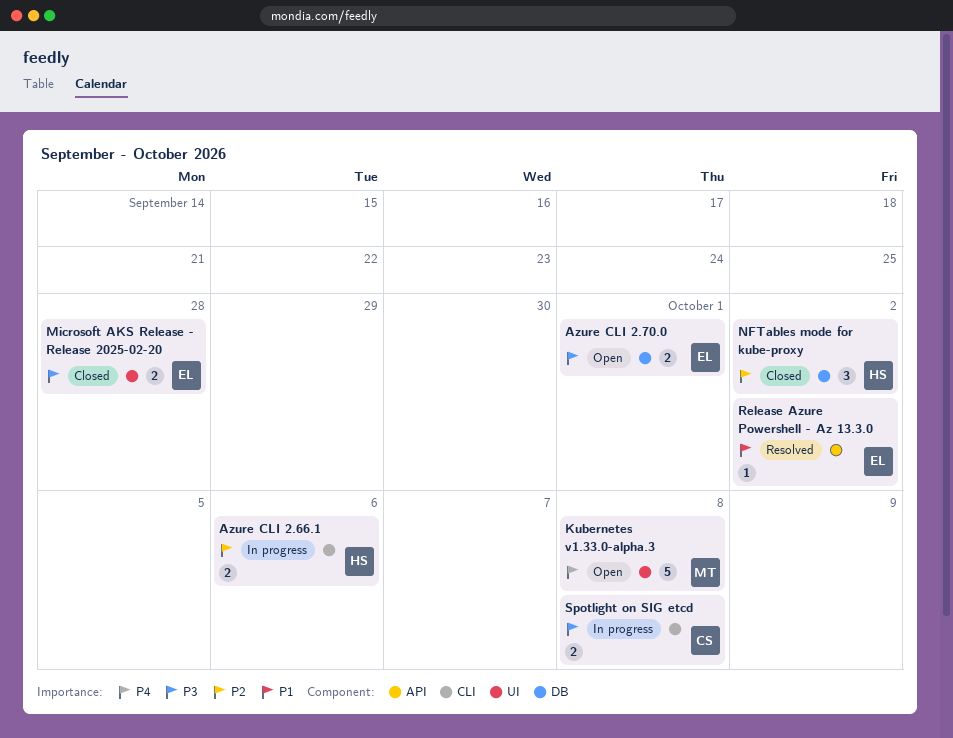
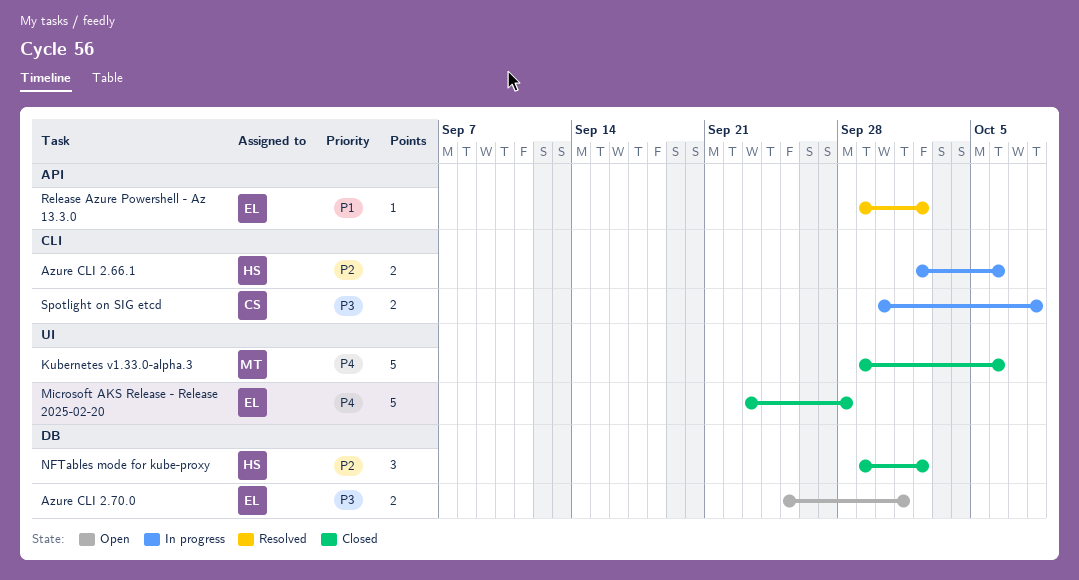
Kubernetes v1.33.0-alpha.3, status: Open -> Closed
Kubernetes v1.33.0-alpha.3, due: Oct 8 -> Oct 6
Microsoft AKS Release - Release 2025-02-20, priority: P3 -> P4
Microsoft AKS Release - Release 2025-02-20, estimate: 2 -> 5

